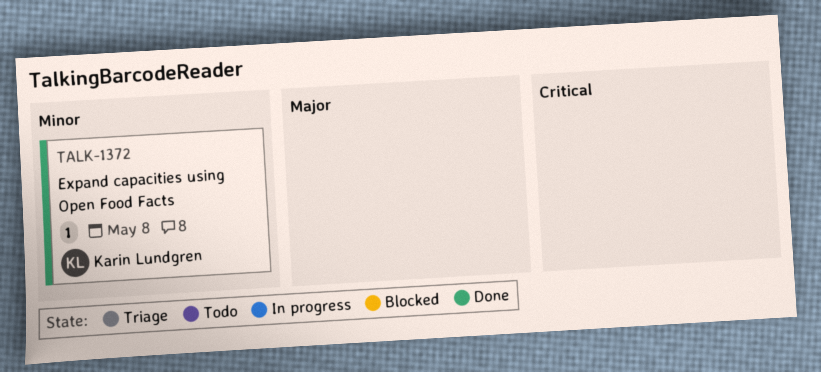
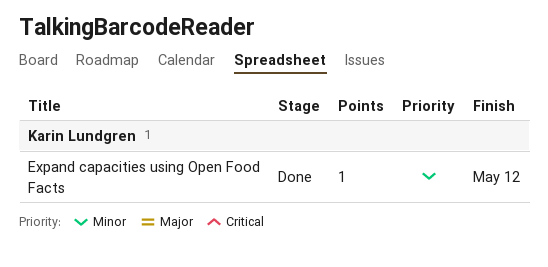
Expand capacities using Open Food Facts, due: May 8 -> May 12

